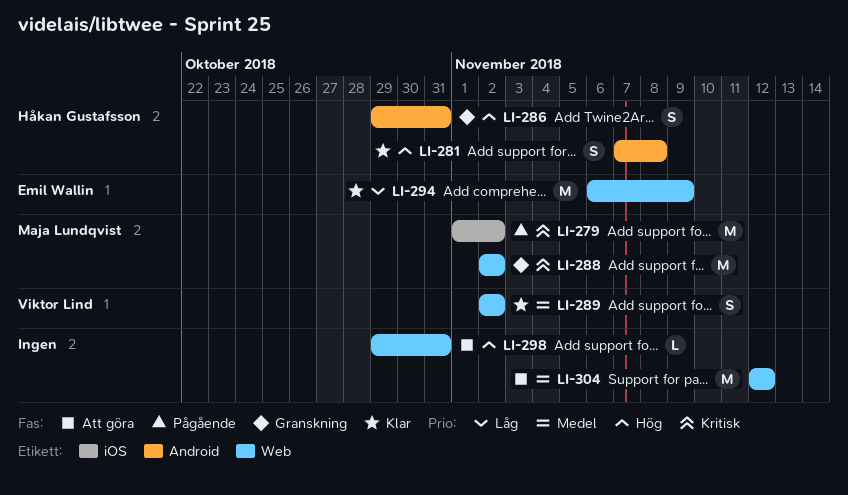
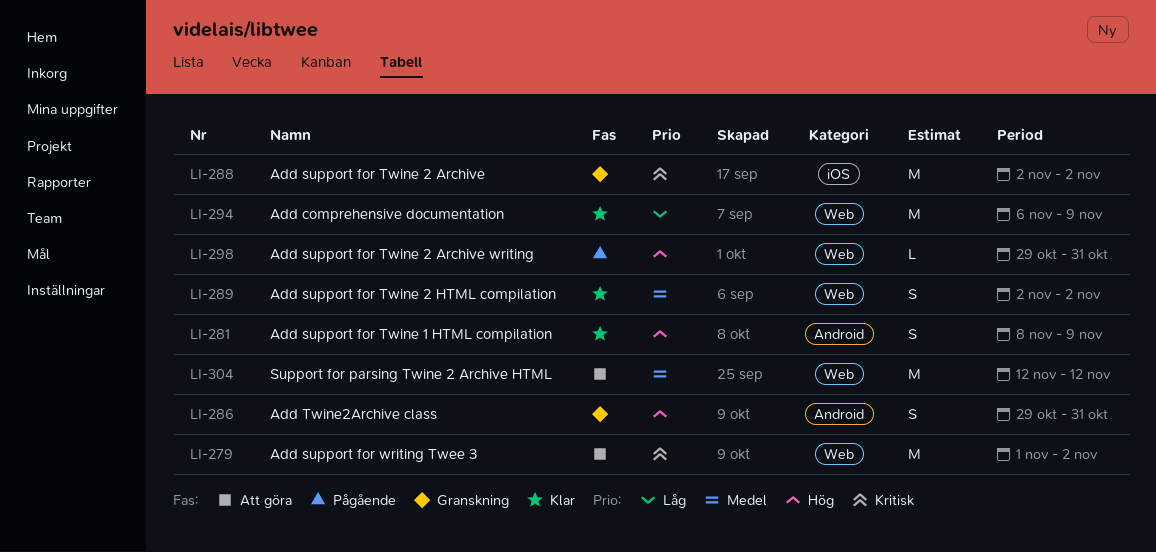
LI-279, status: Pågående -> Att göra
LI-279, label: iOS -> Web
LI-281, start: Nov 7 -> Nov 8
LI-281, due: Nov 8 -> Nov 9
LI-288, label: Web -> iOS
LI-298, status: Att göra -> Pågående

